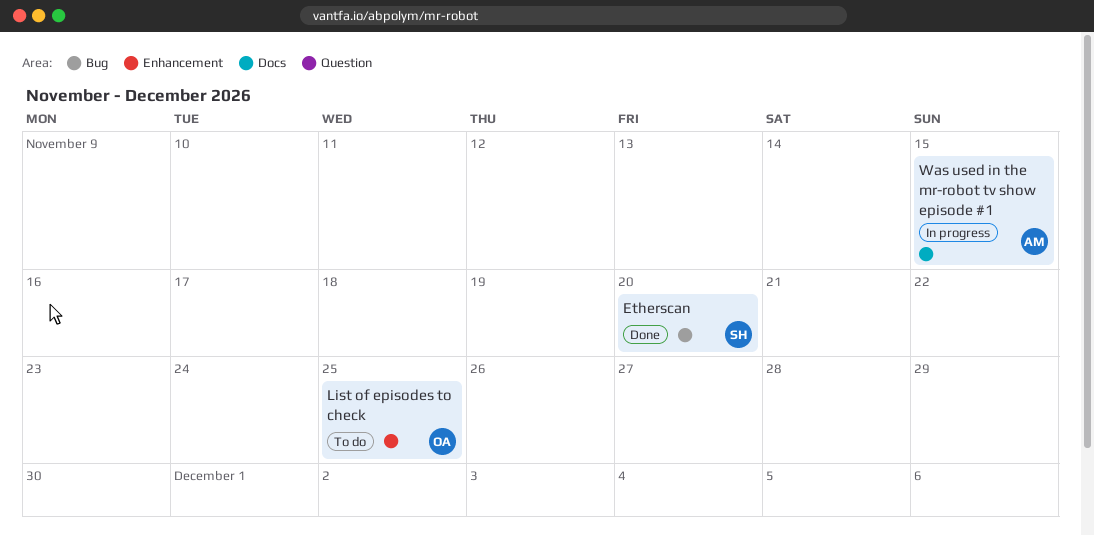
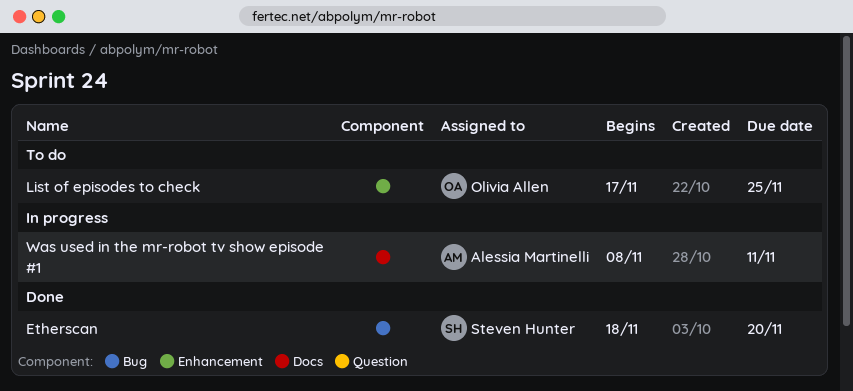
Was used in the mr-robot tv show episode #1, due: Nov 15 -> Nov 11

